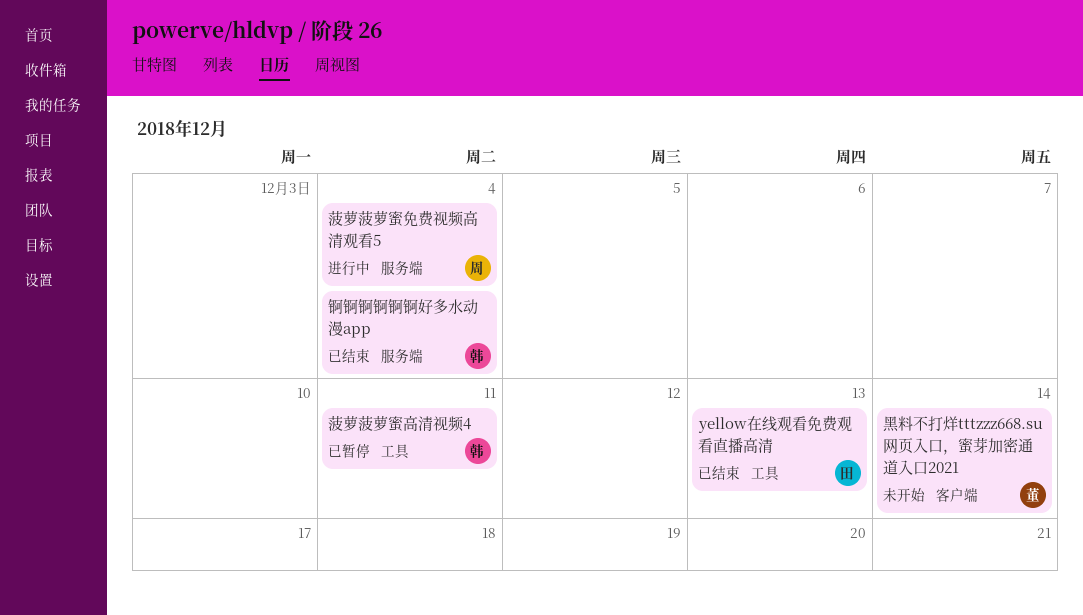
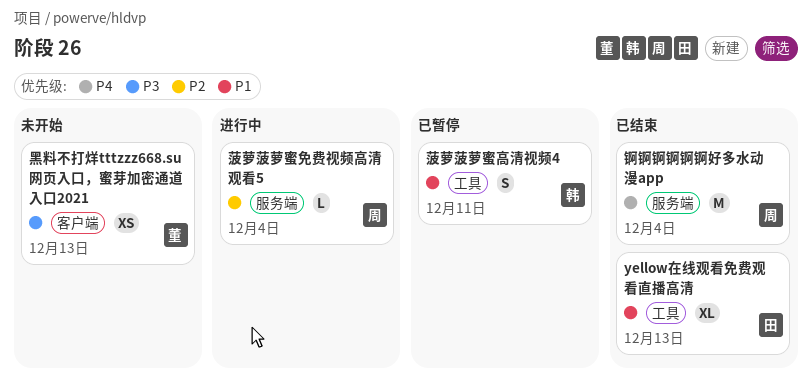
锕锕锕锕锕锕好多水动漫app, owner: 韩 -> 周
黑料不打烊tttzzz668.su网页入口，蜜芽加密通道入口2021, due: Dec 14 -> Dec 13

